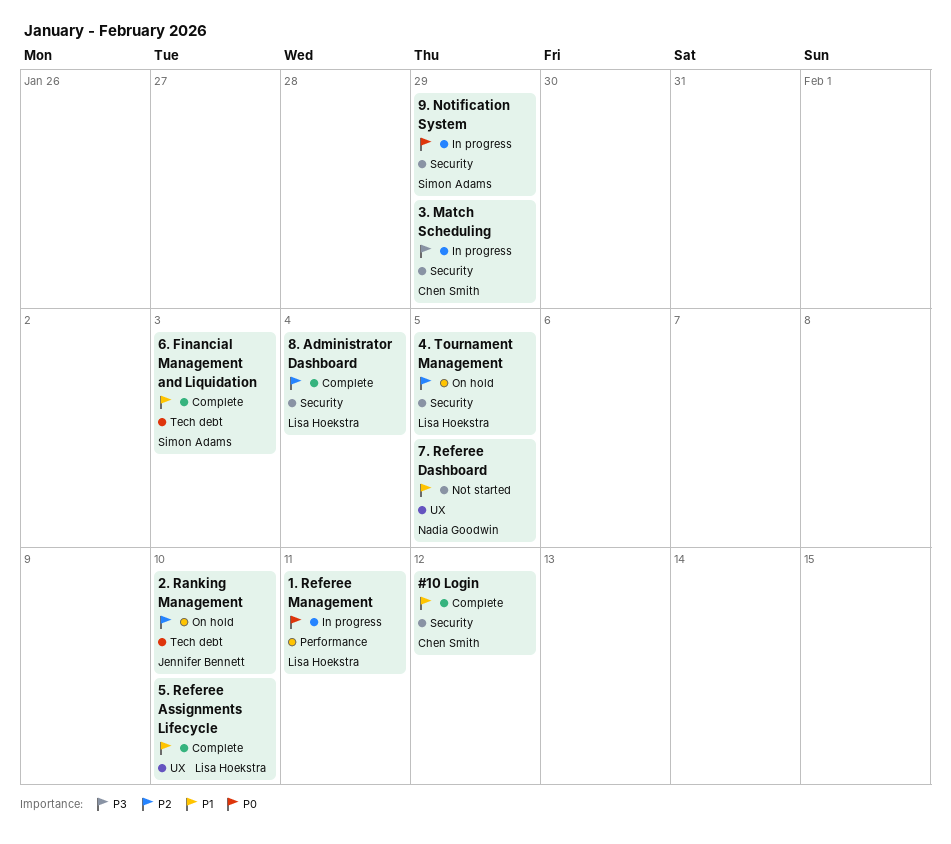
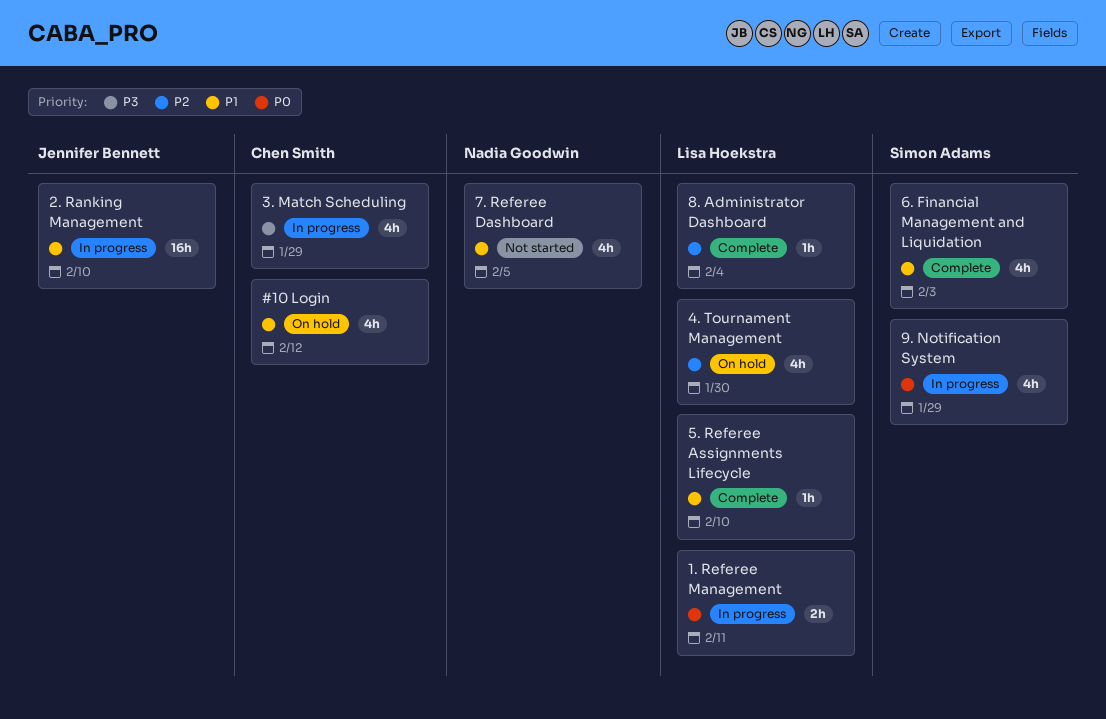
#10 Login, status: Complete -> On hold
2. Ranking Management, status: On hold -> In progress
2. Ranking Management, priority: P2 -> P1
4. Tournament Management, due: Feb 5 -> Jan 30

